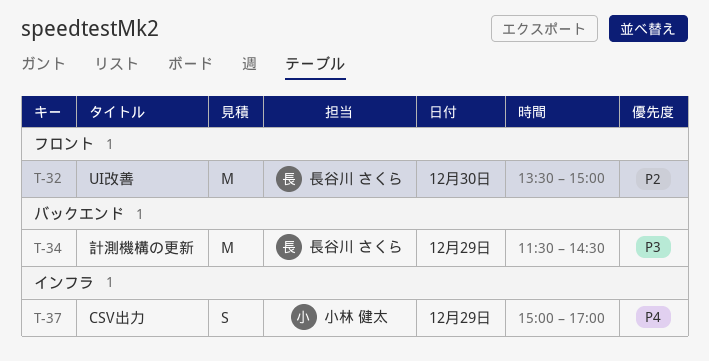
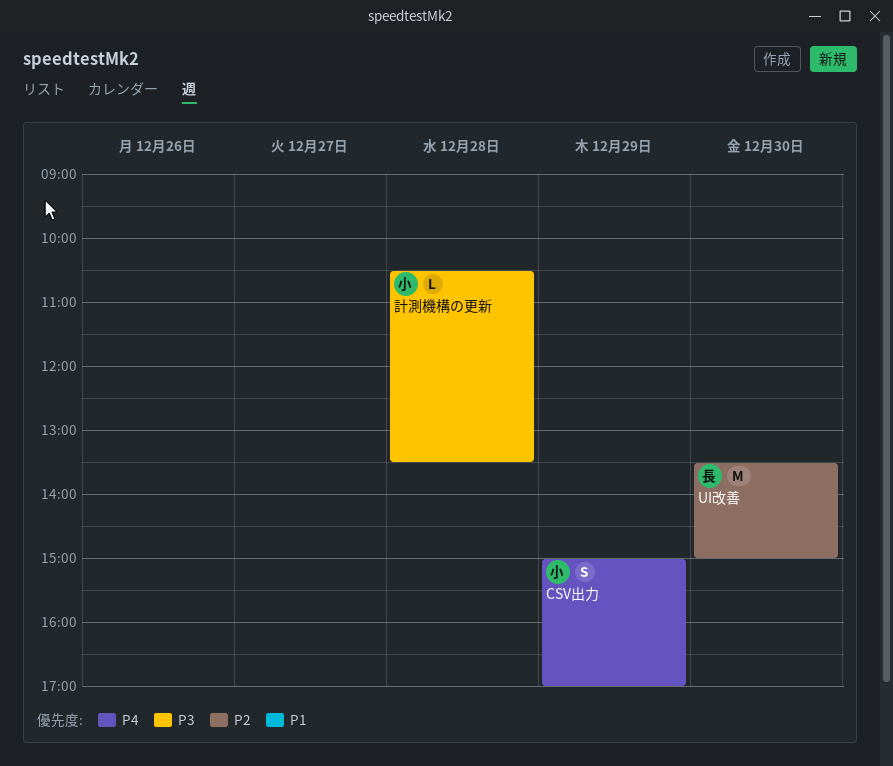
計測機構の更新, owner: 長谷川 さくら -> 小林 健太
計測機構の更新, estimate: M -> L
計測機構の更新, day: Dec 29 -> Dec 28
計測機構の更新, begins: 11:30 -> 10:30
計測機構の更新, ends: 14:30 -> 13:30

